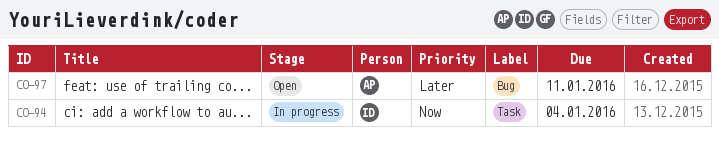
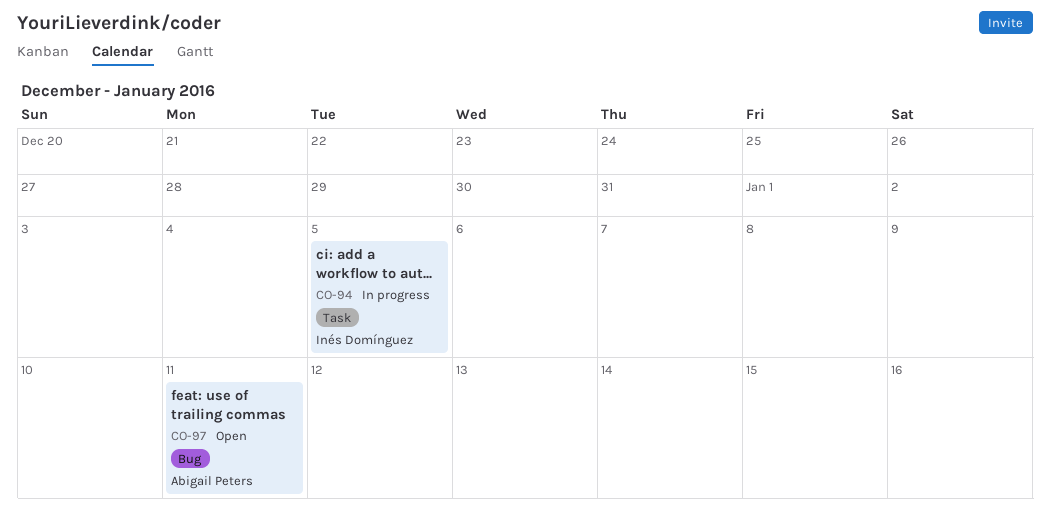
CO-94, due: Jan 4 -> Jan 5

